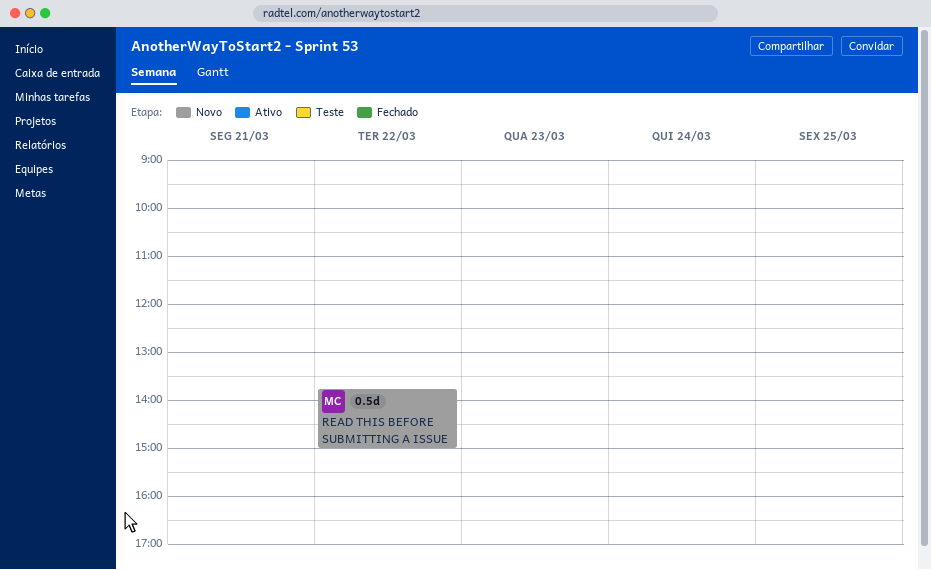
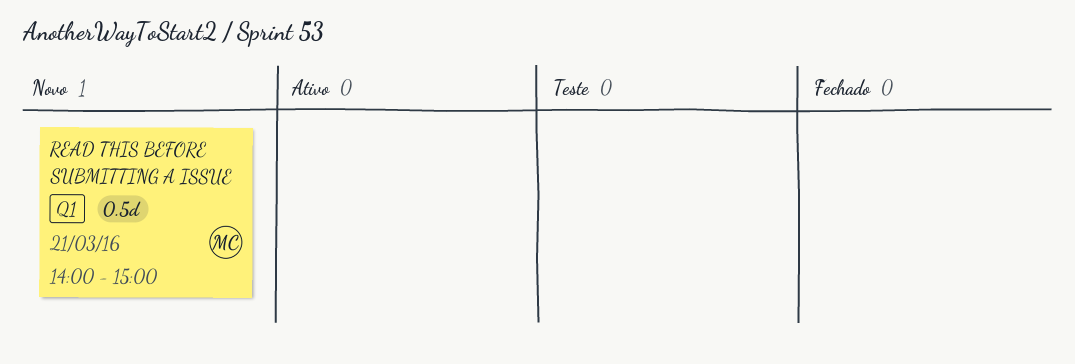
READ THIS BEFORE SUBMITTING A ISSUE, day: Mar 22 -> Mar 21
READ THIS BEFORE SUBMITTING A ISSUE, begins: 13:45 -> 14:00

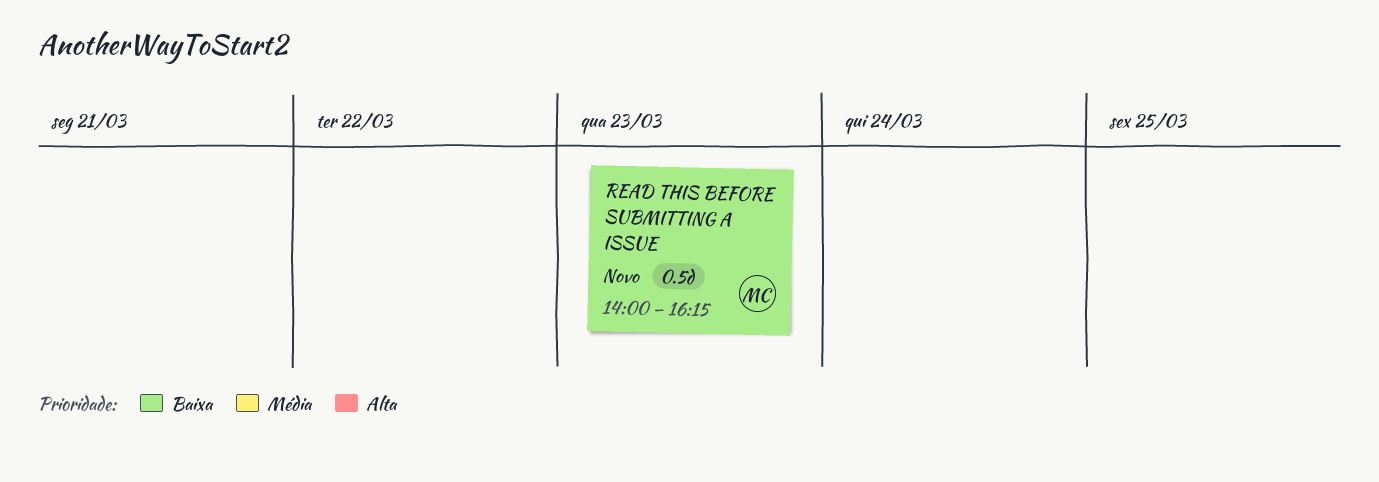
READ THIS BEFORE SUBMITTING A ISSUE, day: Mar 21 -> Mar 23
READ THIS BEFORE SUBMITTING A ISSUE, ends: 15:00 -> 16:15

